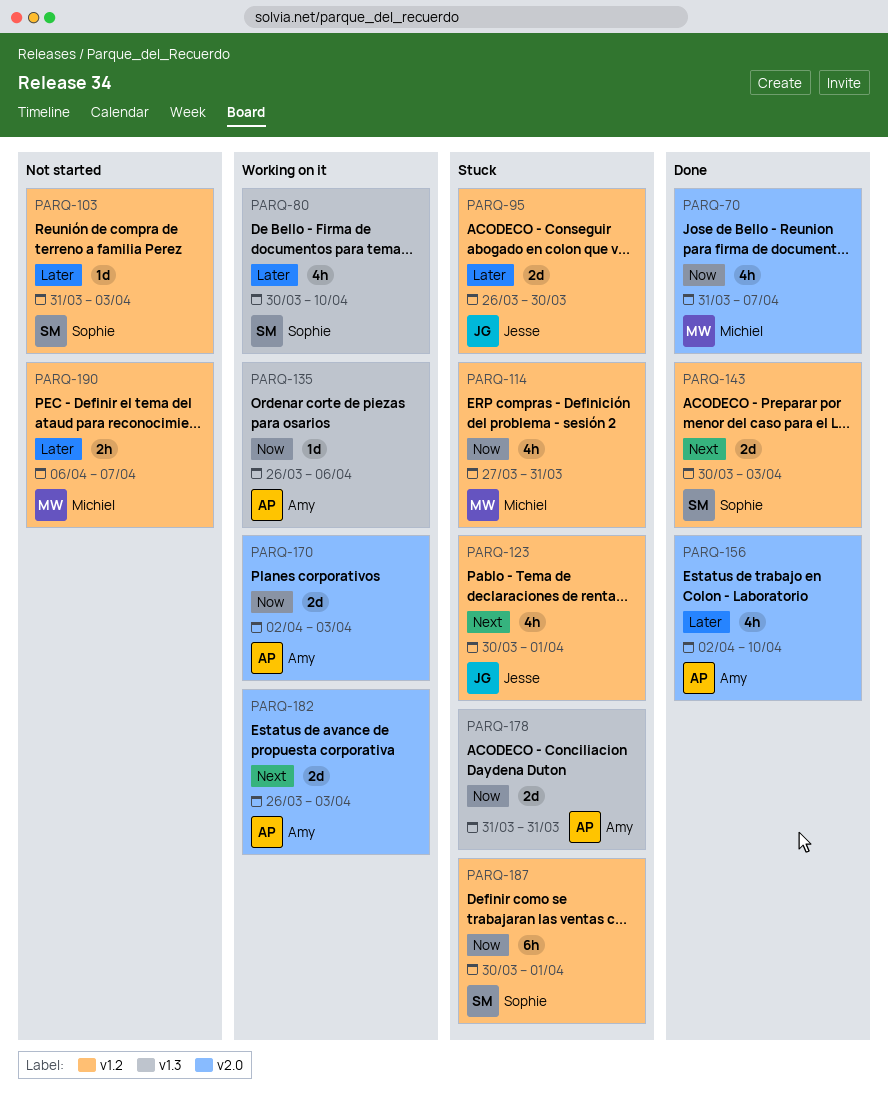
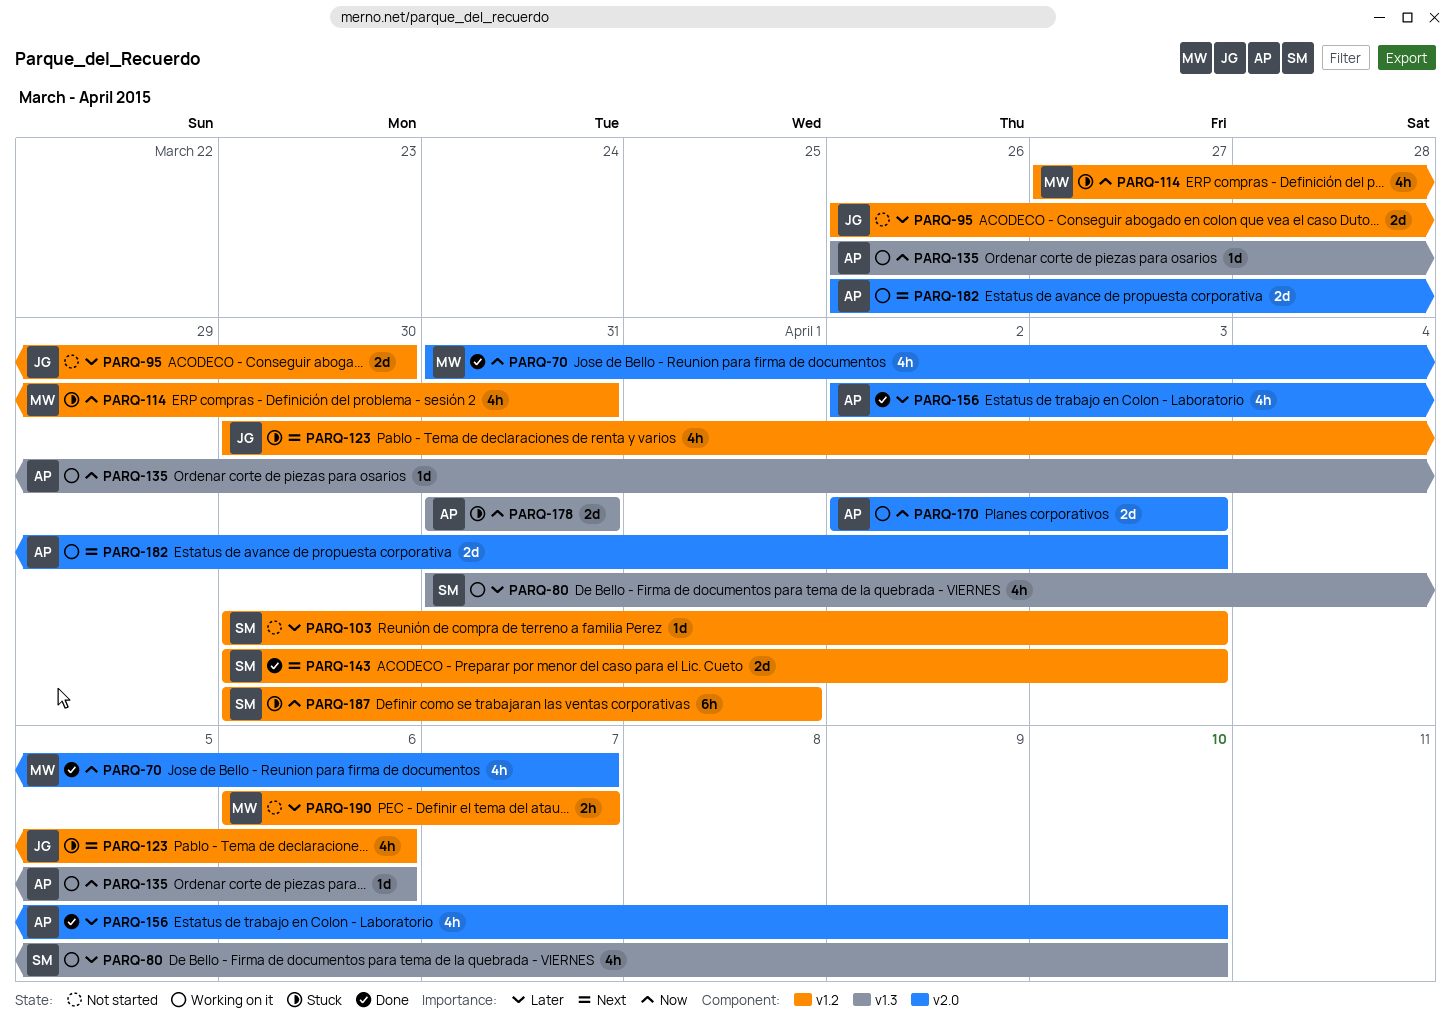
PARQ-80, start: Mar 30 -> Mar 31
PARQ-95, status: Stuck -> Not started
PARQ-103, start: Mar 31 -> Mar 30
PARQ-123, due: Apr 1 -> Apr 6

